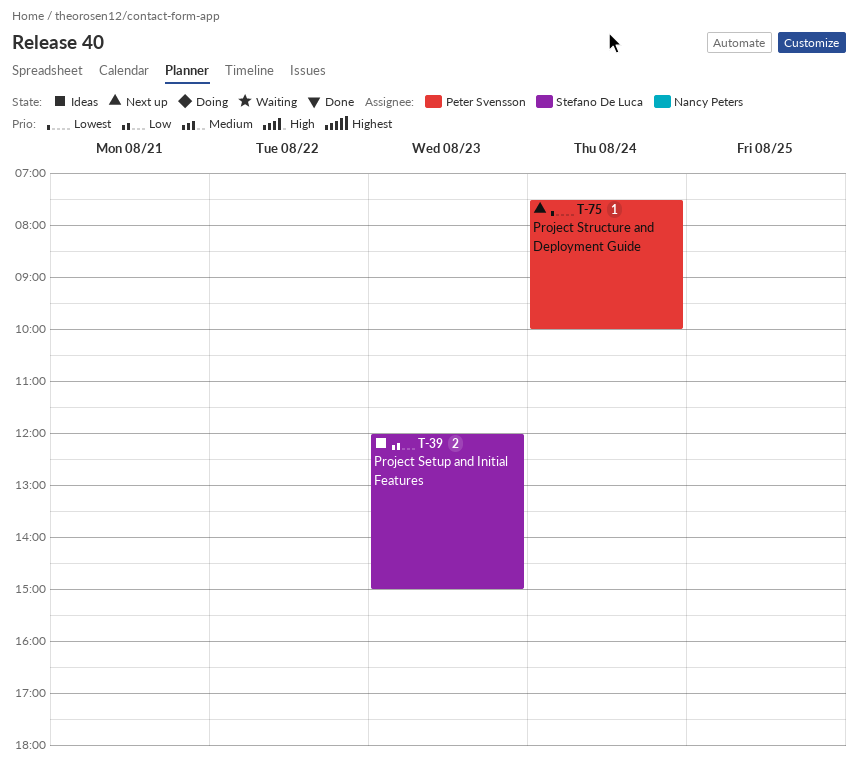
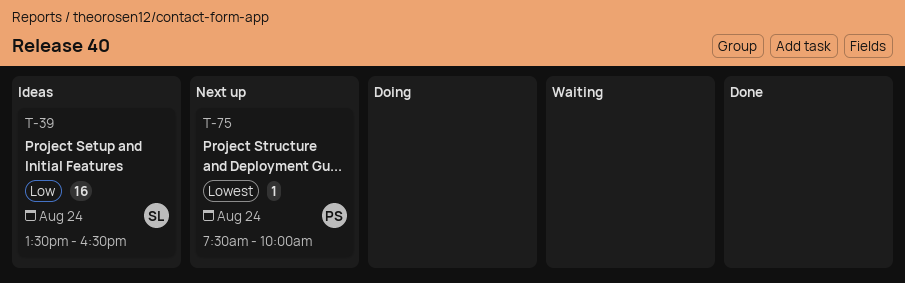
T-39, estimate: 2 -> 16
T-39, day: Aug 23 -> Aug 24
T-39, begins: 12:00 -> 13:30
T-39, ends: 15:00 -> 16:30

